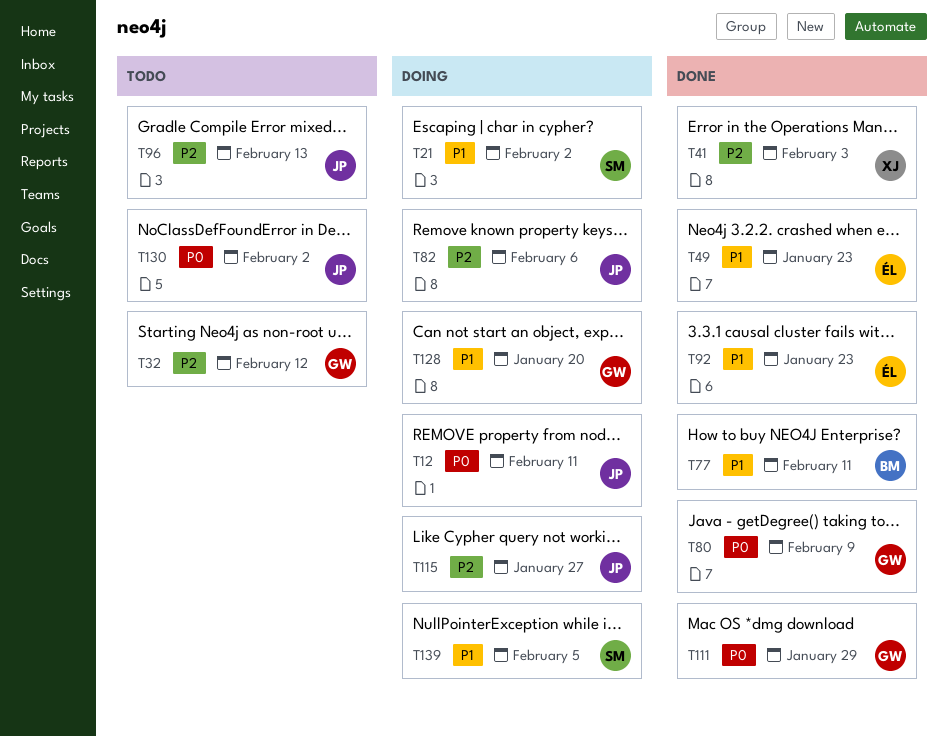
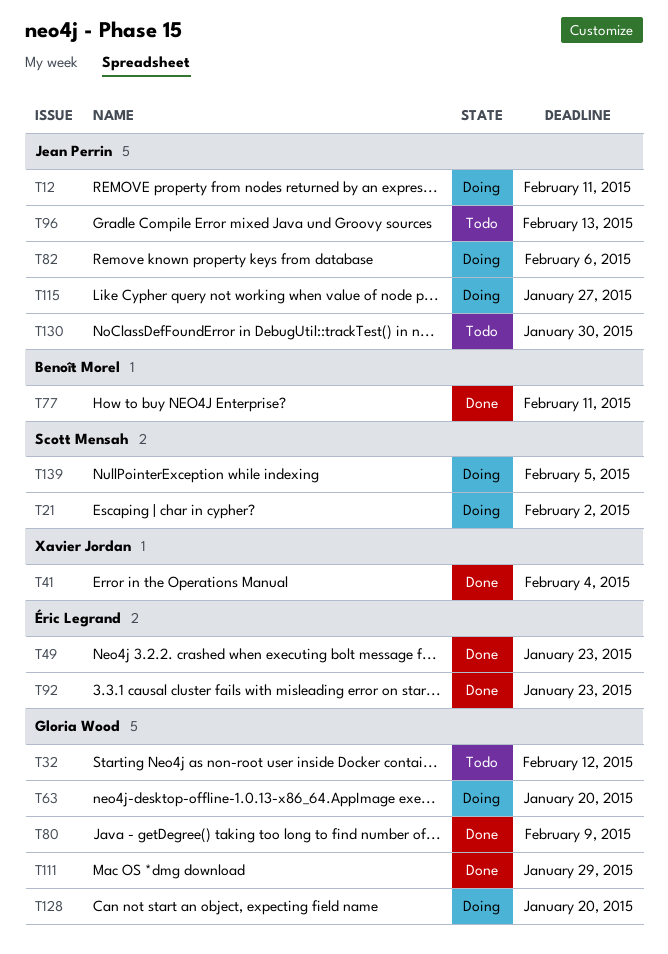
T41, due: Feb 3 -> Feb 4
T63: none -> present
T130, due: Feb 2 -> Jan 30

